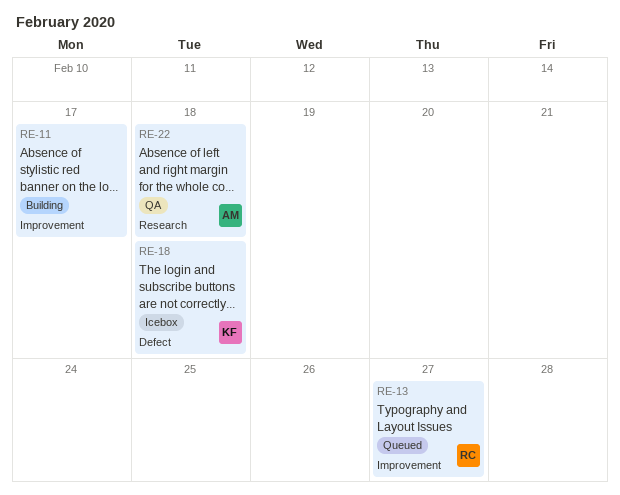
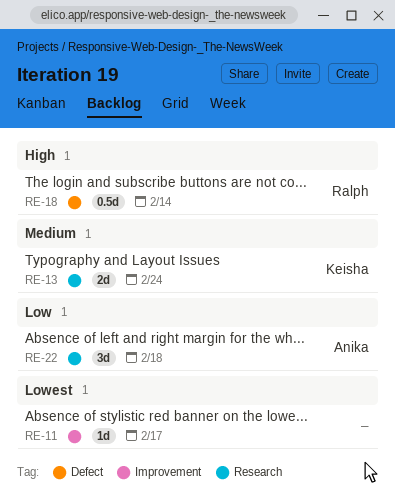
RE-13, owner: Ralph -> Keisha
RE-13, label: Improvement -> Research
RE-13, due: Feb 27 -> Feb 24
RE-18, owner: Keisha -> Ralph
RE-18, due: Feb 18 -> Feb 14

